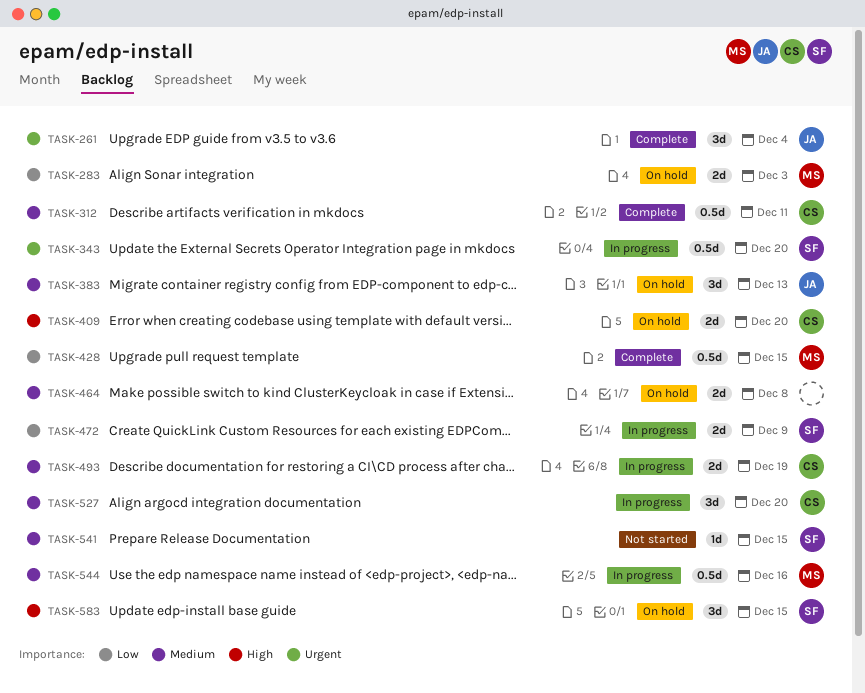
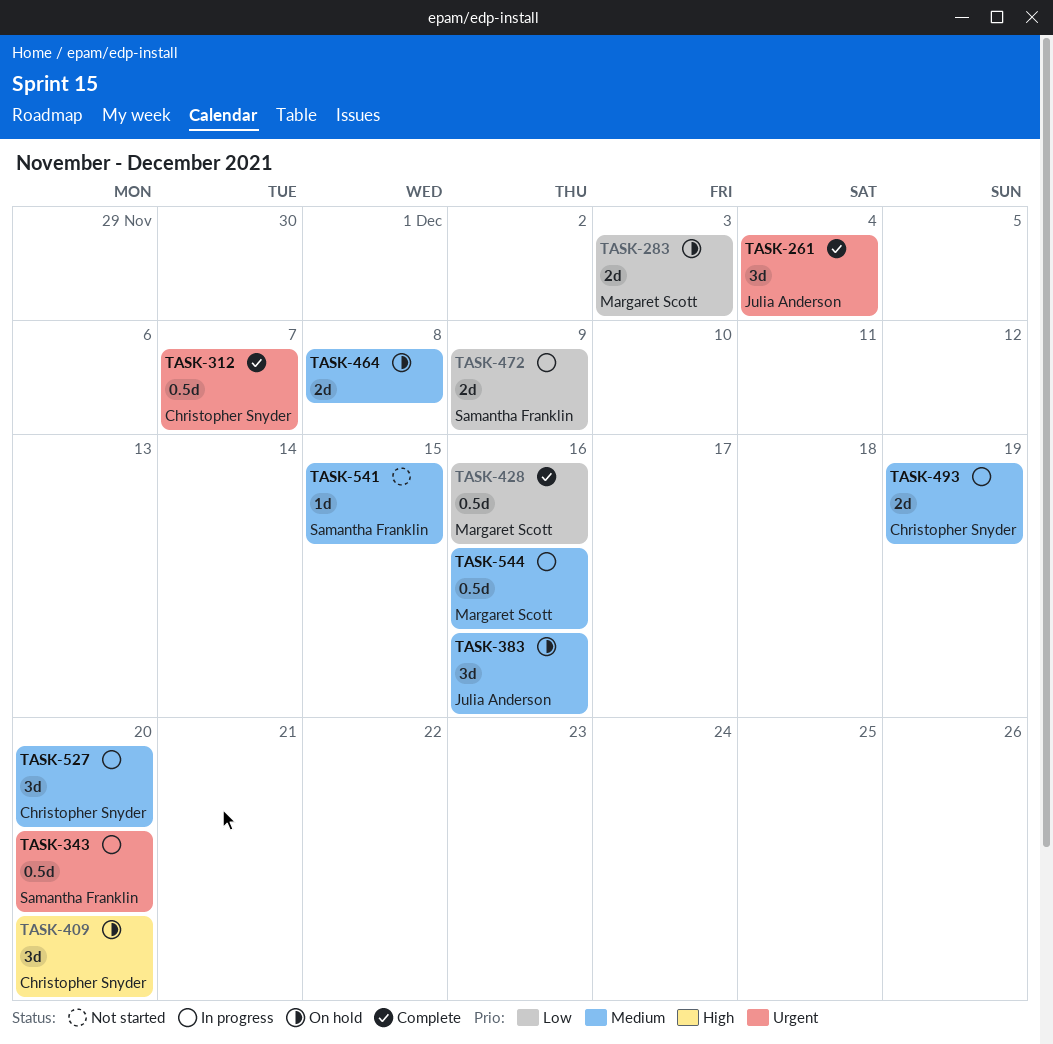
TASK-312, priority: Medium -> Urgent
TASK-312, due: Dec 11 -> Dec 7
TASK-383, due: Dec 13 -> Dec 16
TASK-409, estimate: 2d -> 3d
TASK-428, due: Dec 15 -> Dec 16
TASK-583: present -> none

